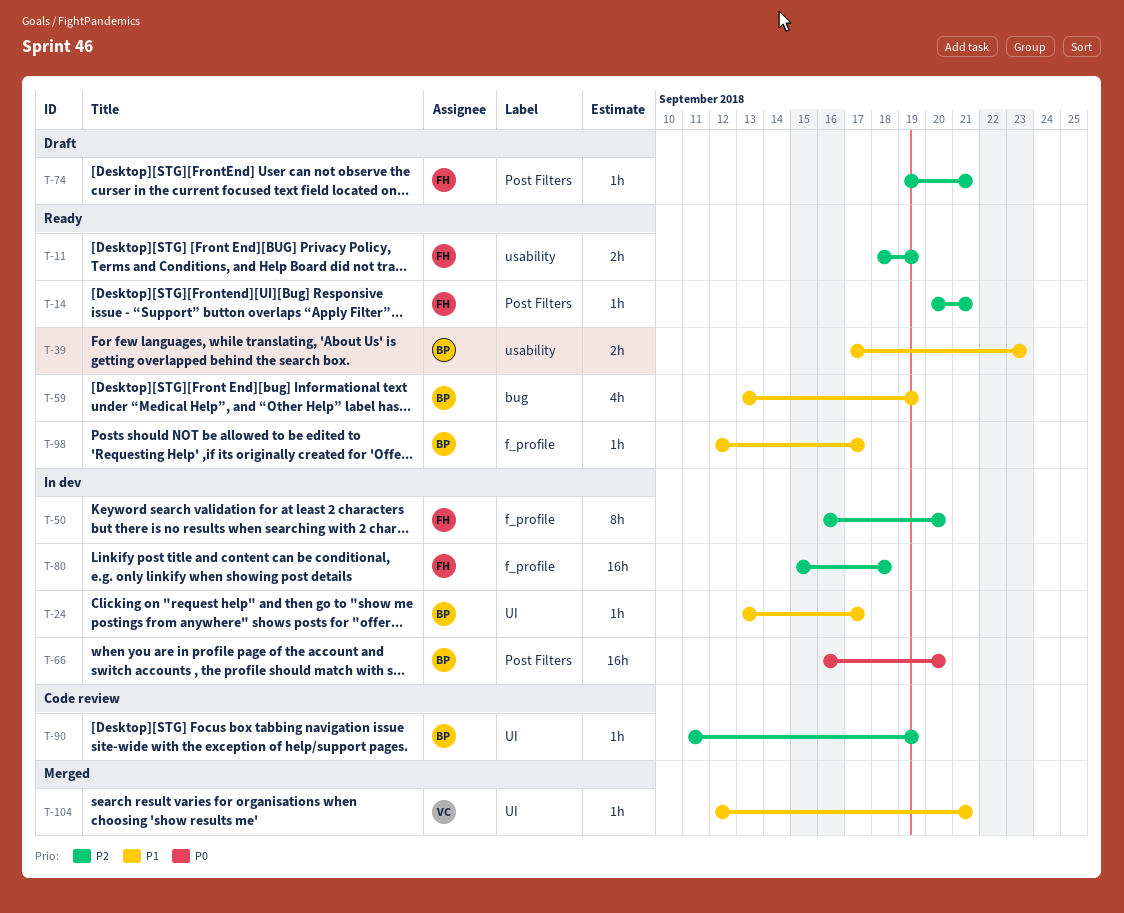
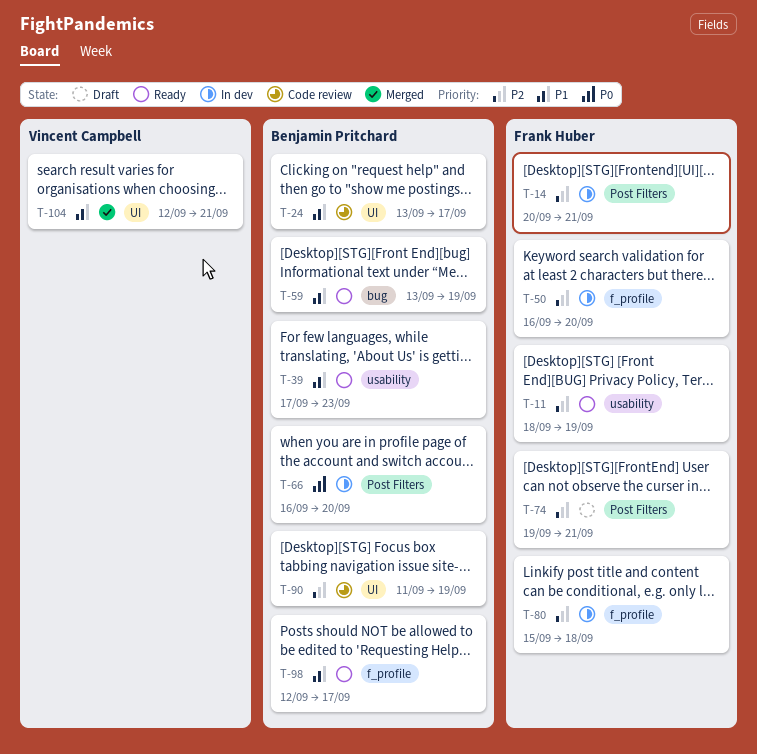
T-14, status: Ready -> In dev
T-24, status: In dev -> Code review

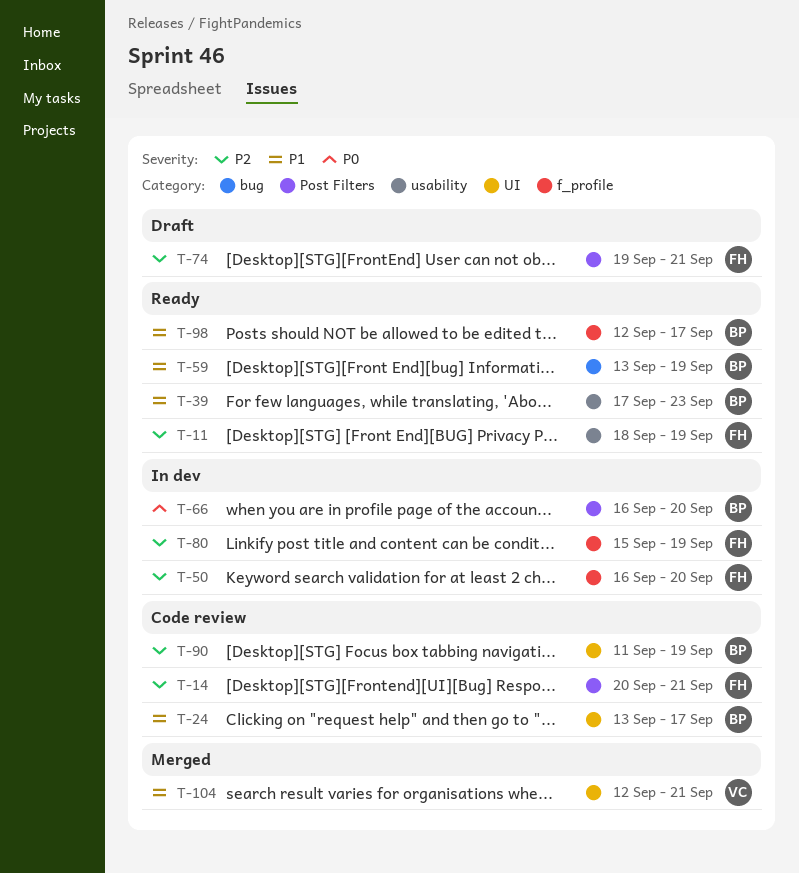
T-14, status: In dev -> Code review
T-80, due: Sep 18 -> Sep 19

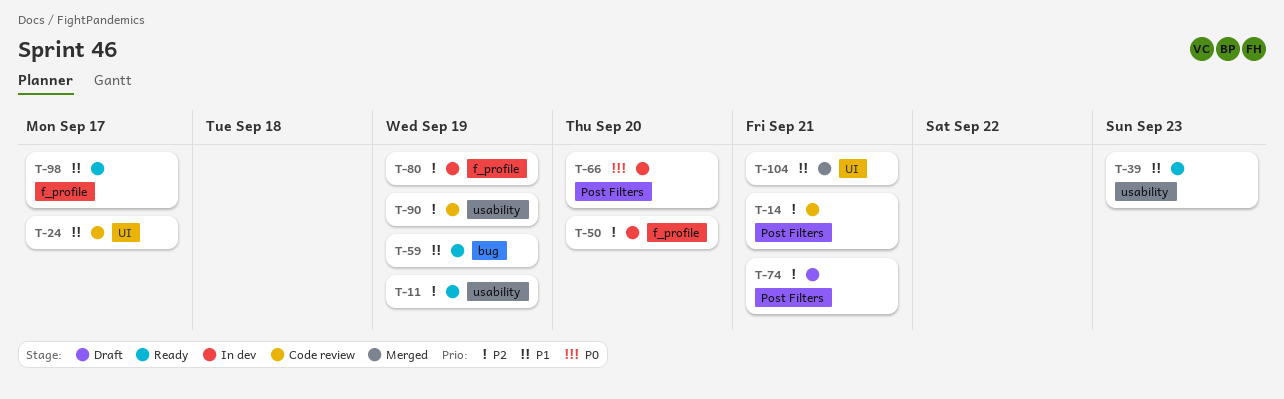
T-90, label: UI -> usability

